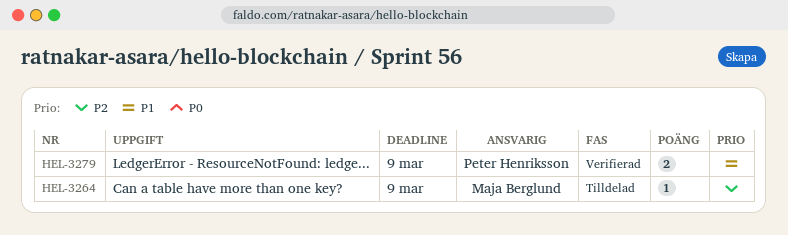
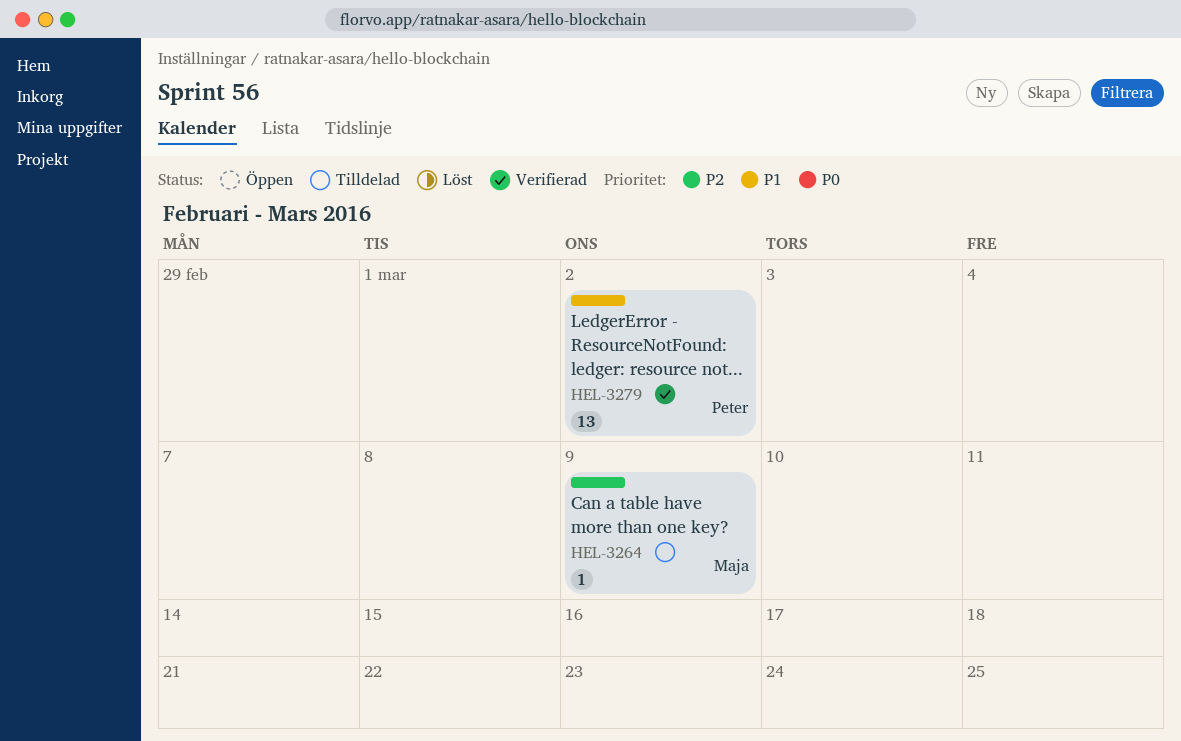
HEL-3279, estimate: 2 -> 13
HEL-3279, due: Mar 9 -> Mar 2

